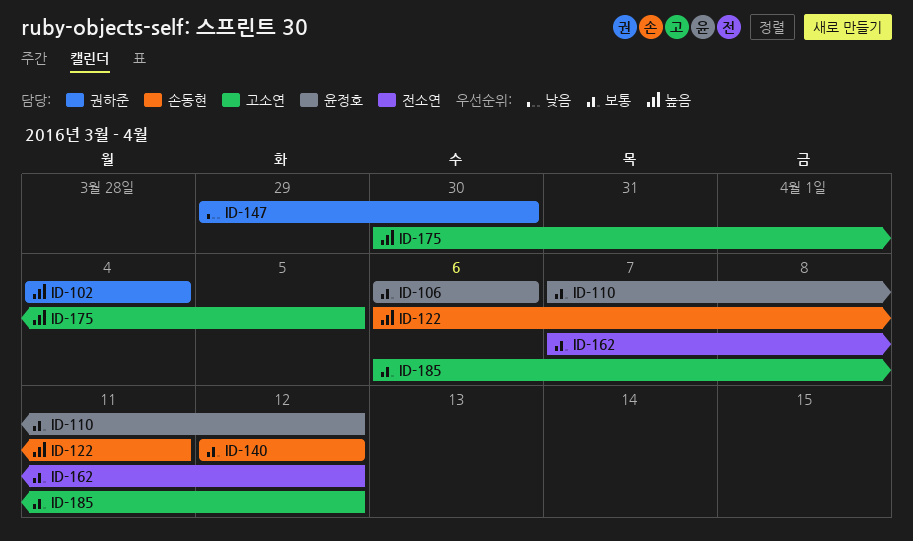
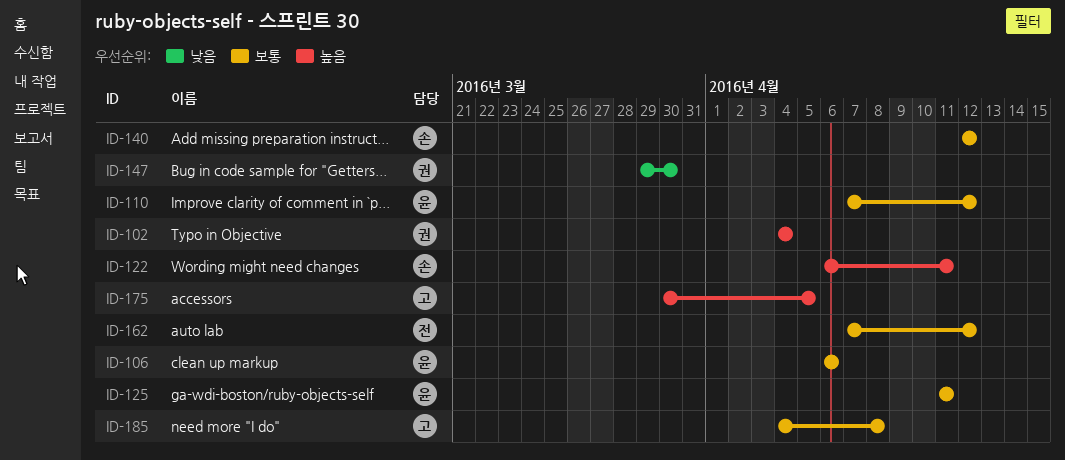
ID-125: none -> present
ID-185, start: Apr 6 -> Apr 4
ID-185, due: Apr 12 -> Apr 8

